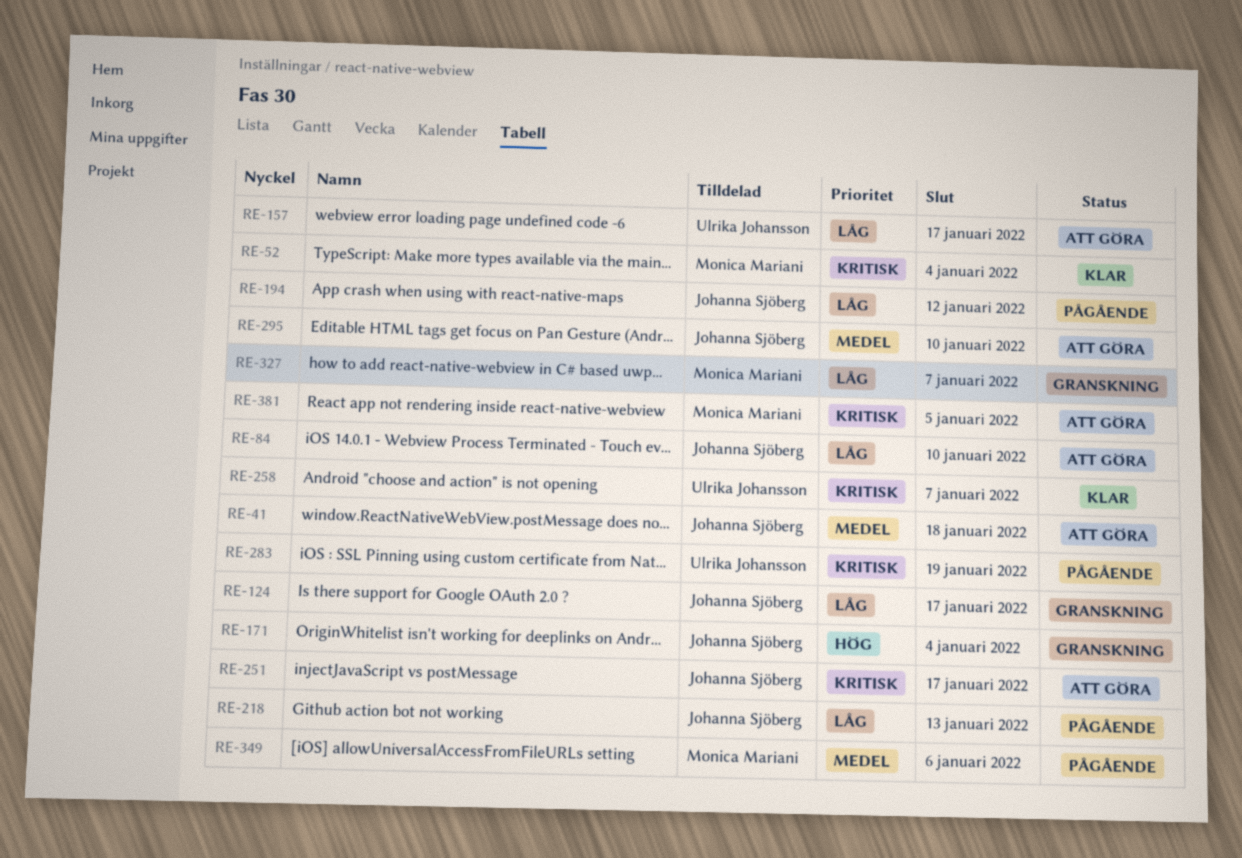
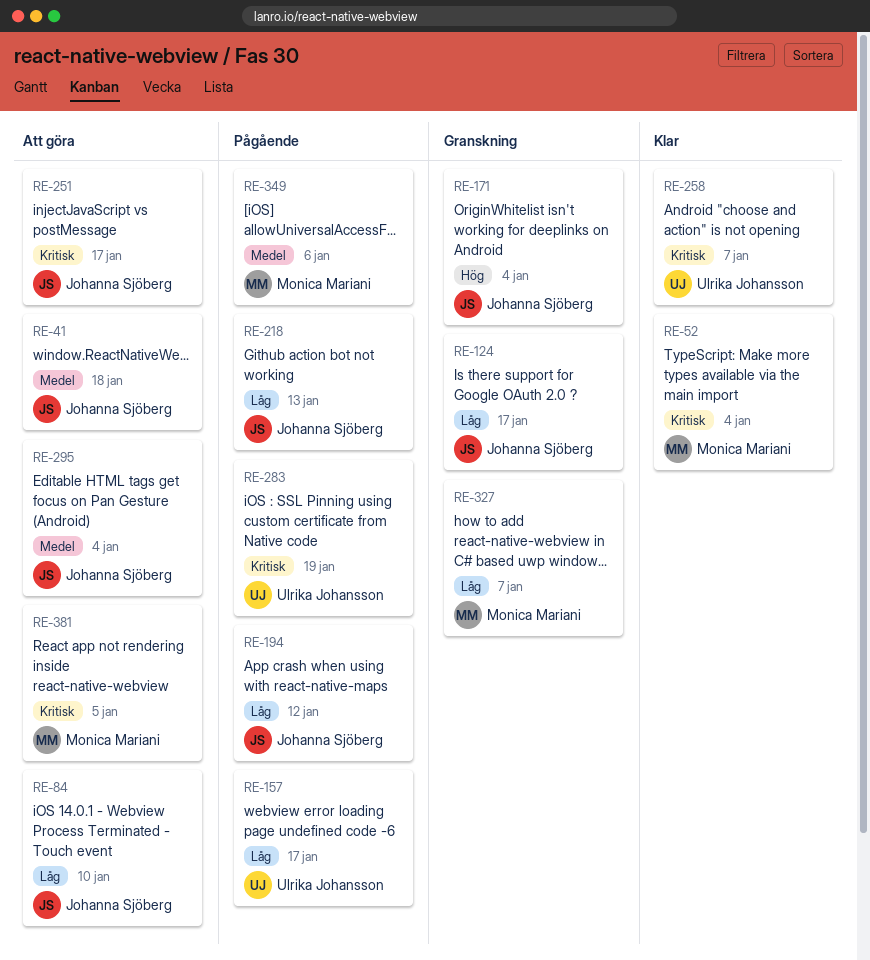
RE-157, status: Att göra -> Pågående
RE-295, due: Jan 10 -> Jan 4

